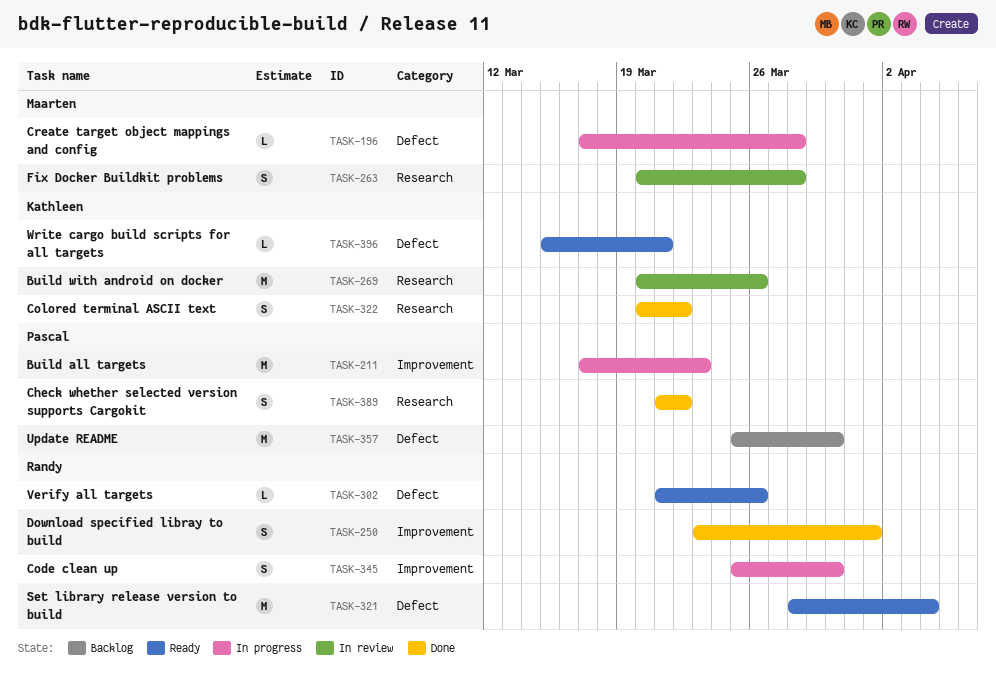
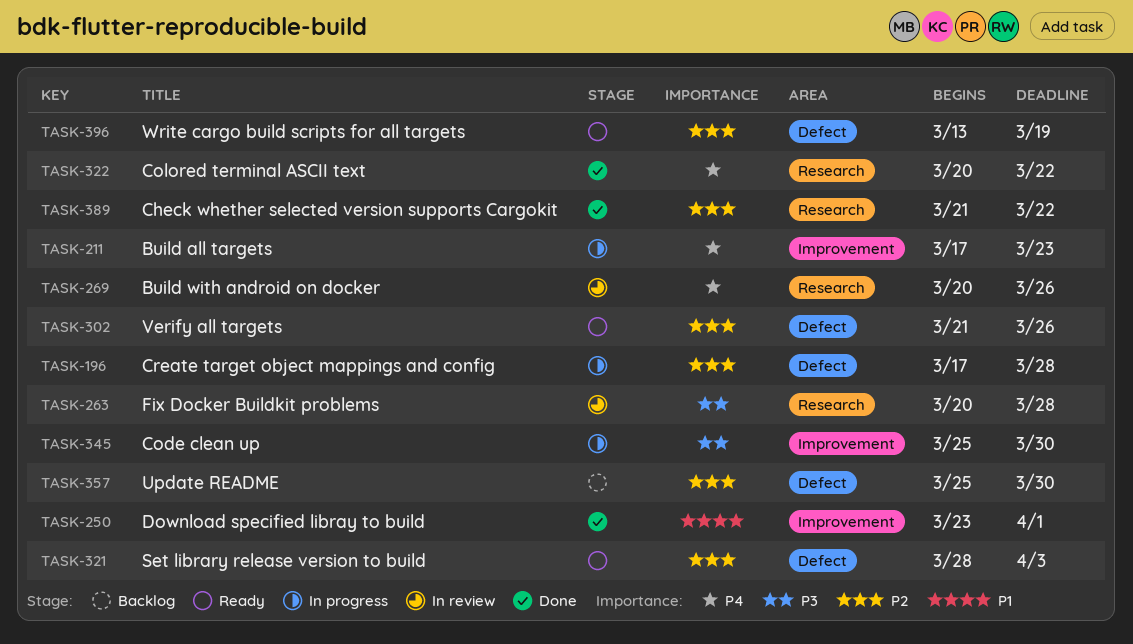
TASK-321, due: Apr 4 -> Apr 3
TASK-396, start: Mar 15 -> Mar 13
TASK-396, due: Mar 21 -> Mar 19

